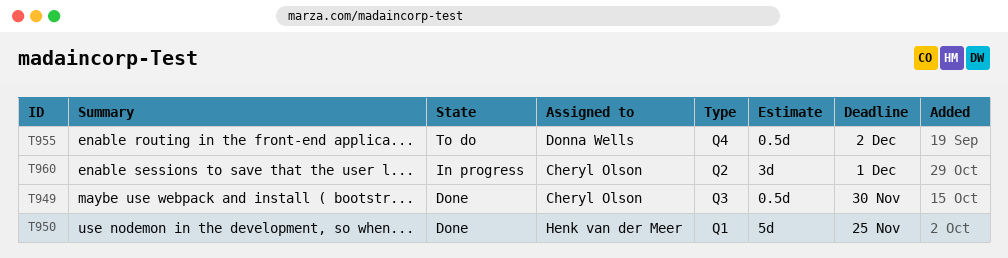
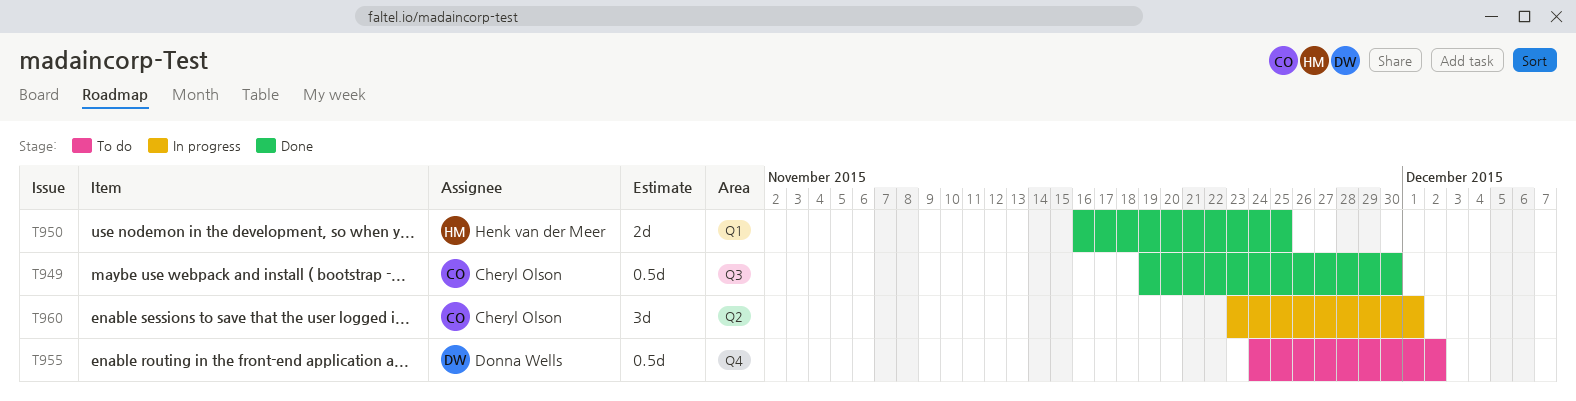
T950, estimate: 5d -> 2d

